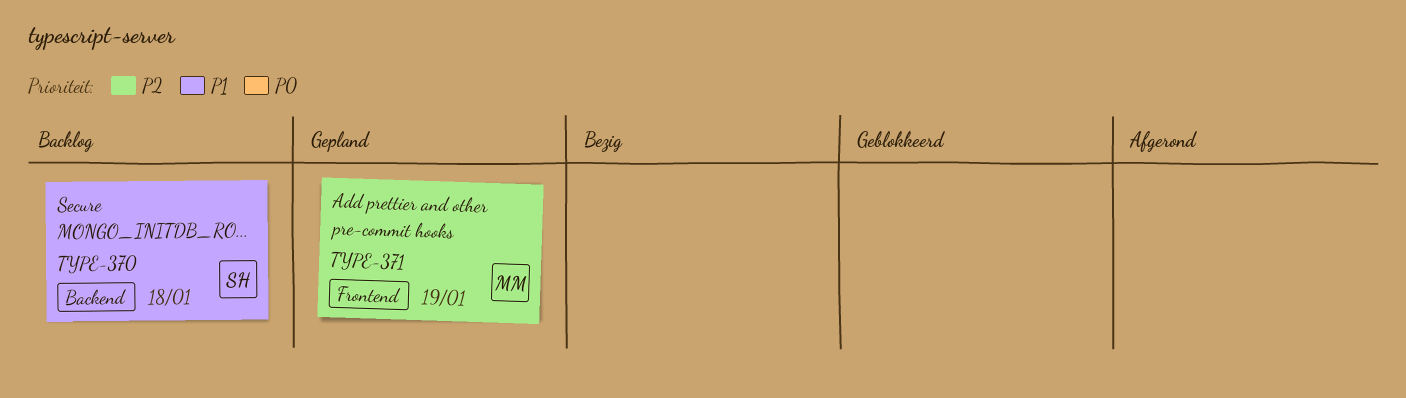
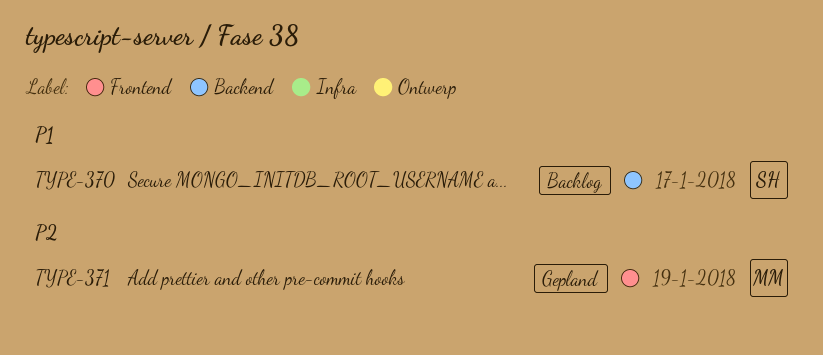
TYPE-370, due: Jan 18 -> Jan 17

